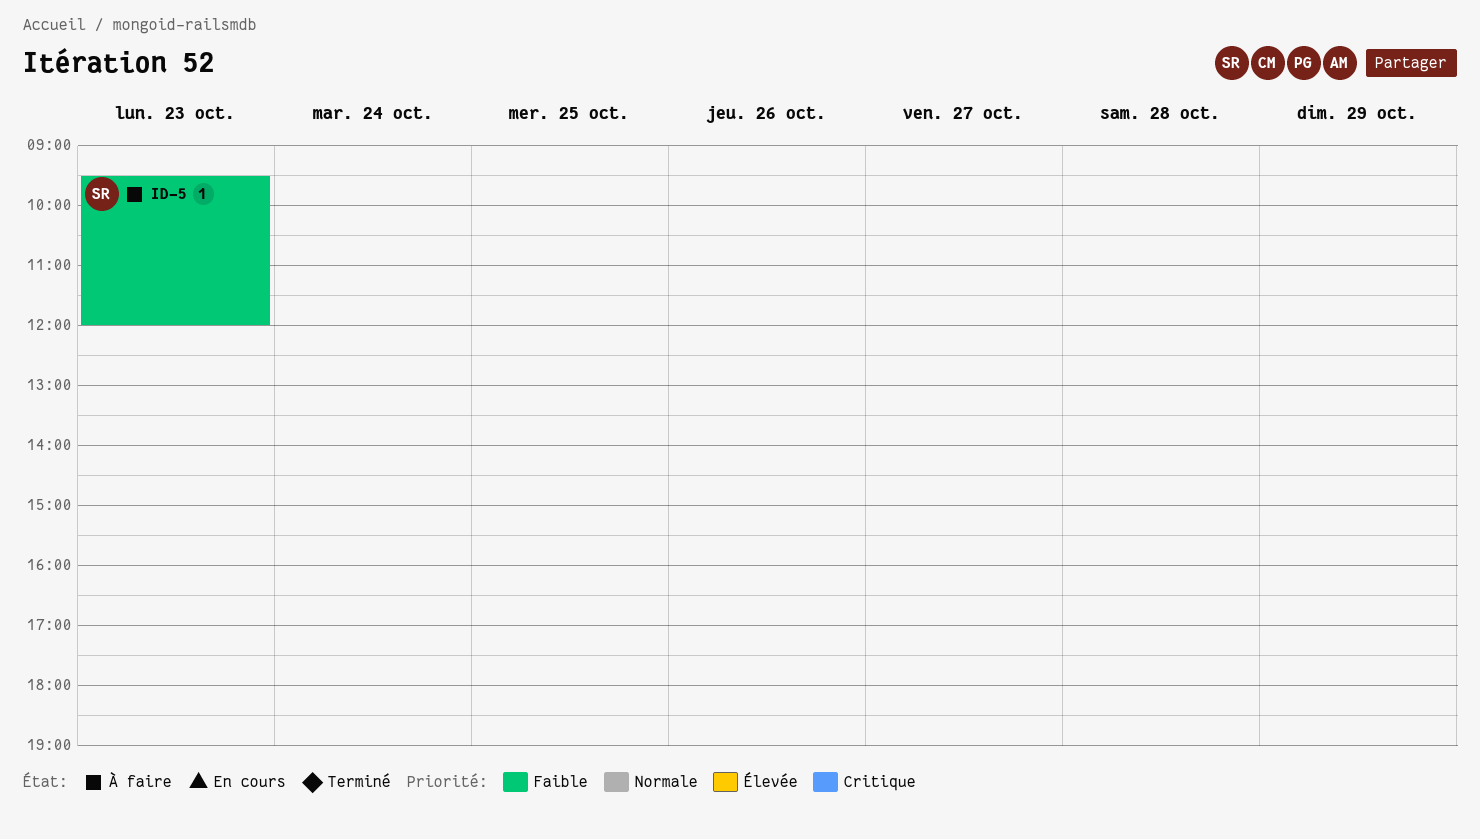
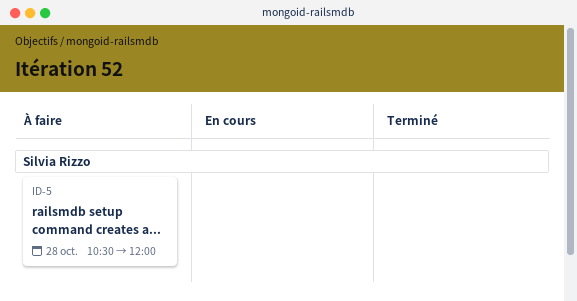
ID-5, day: Oct 23 -> Oct 28
ID-5, begins: 09:30 -> 10:30

